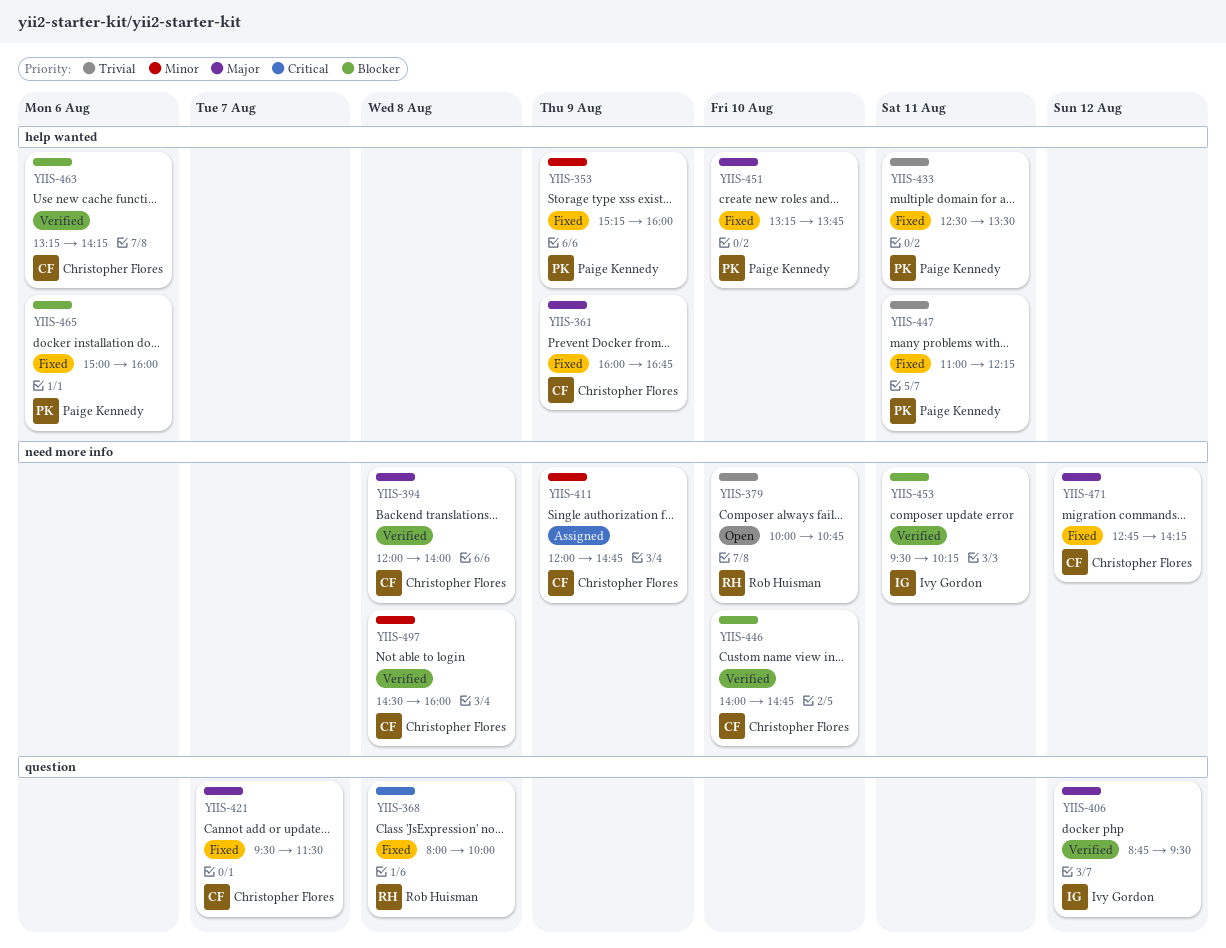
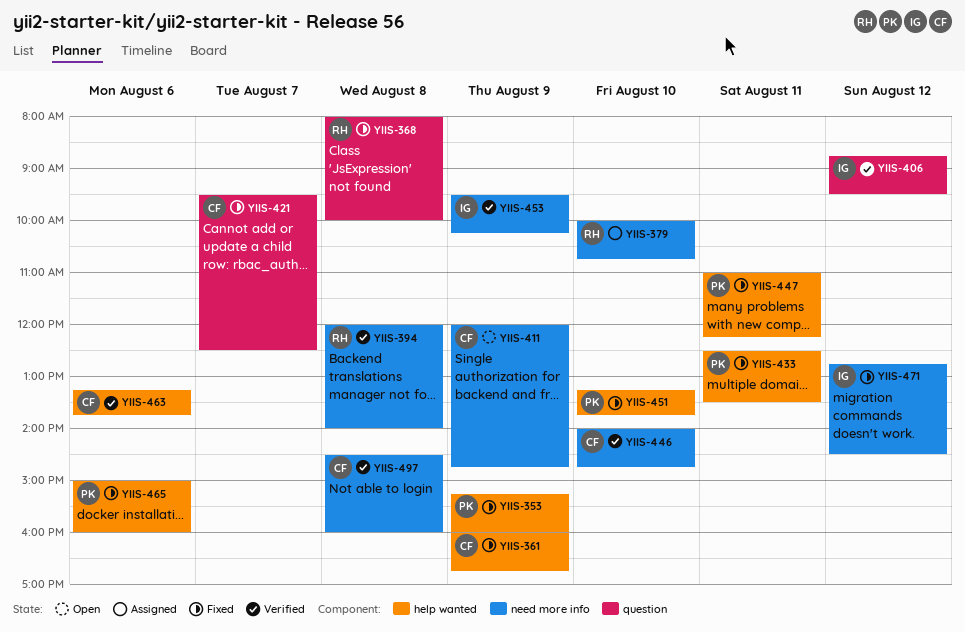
YIIS-379, status: Open -> Assigned
YIIS-394, owner: Christopher Flores -> Rob Huisman
YIIS-411, status: Assigned -> Open
YIIS-421, ends: 11:30 -> 12:30
YIIS-453, day: Aug 11 -> Aug 9
YIIS-463, ends: 14:15 -> 13:45
YIIS-471, owner: Christopher Flores -> Ivy Gordon
YIIS-471, ends: 14:15 -> 14:30

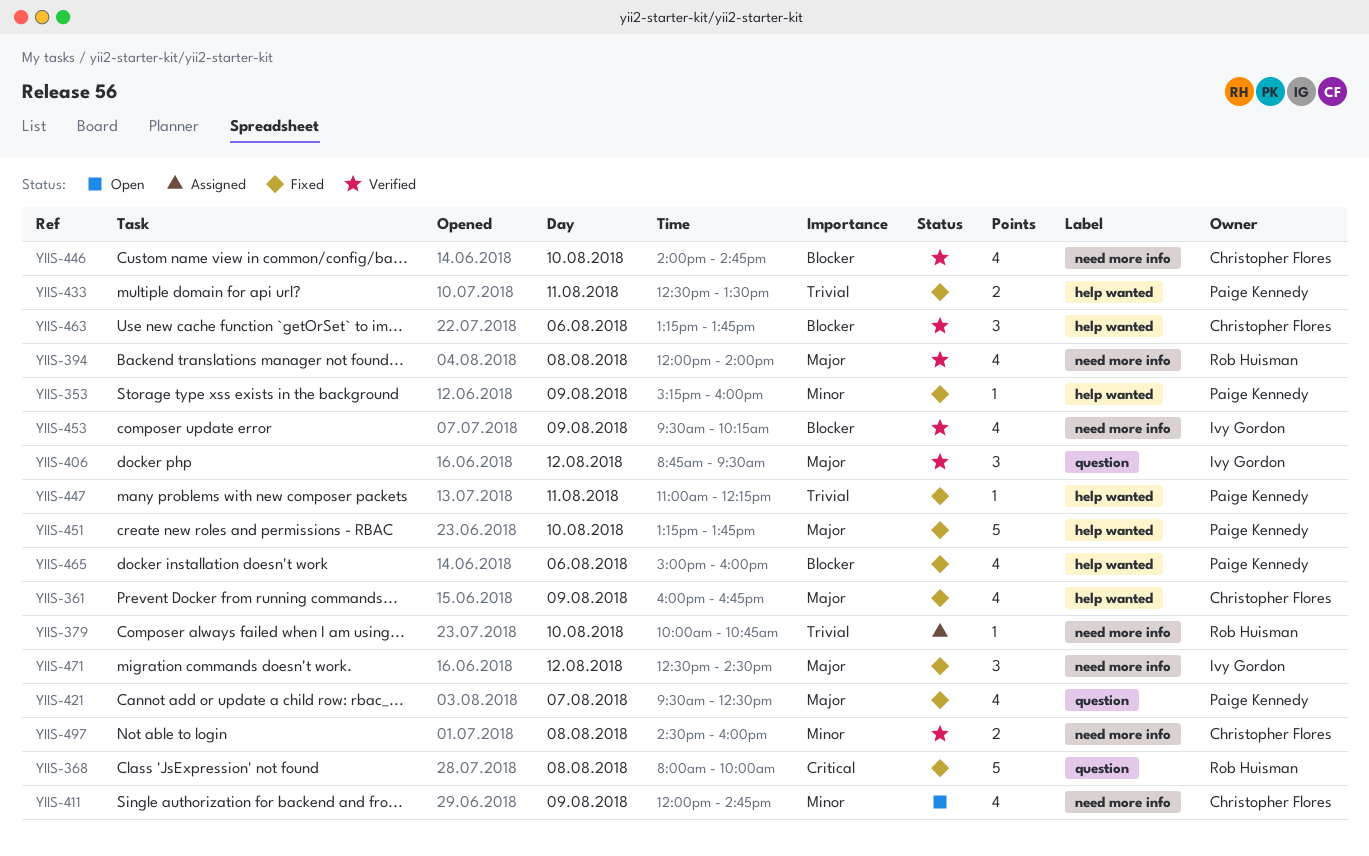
YIIS-421, owner: Christopher Flores -> Paige Kennedy
YIIS-471, begins: 12:45 -> 12:30

